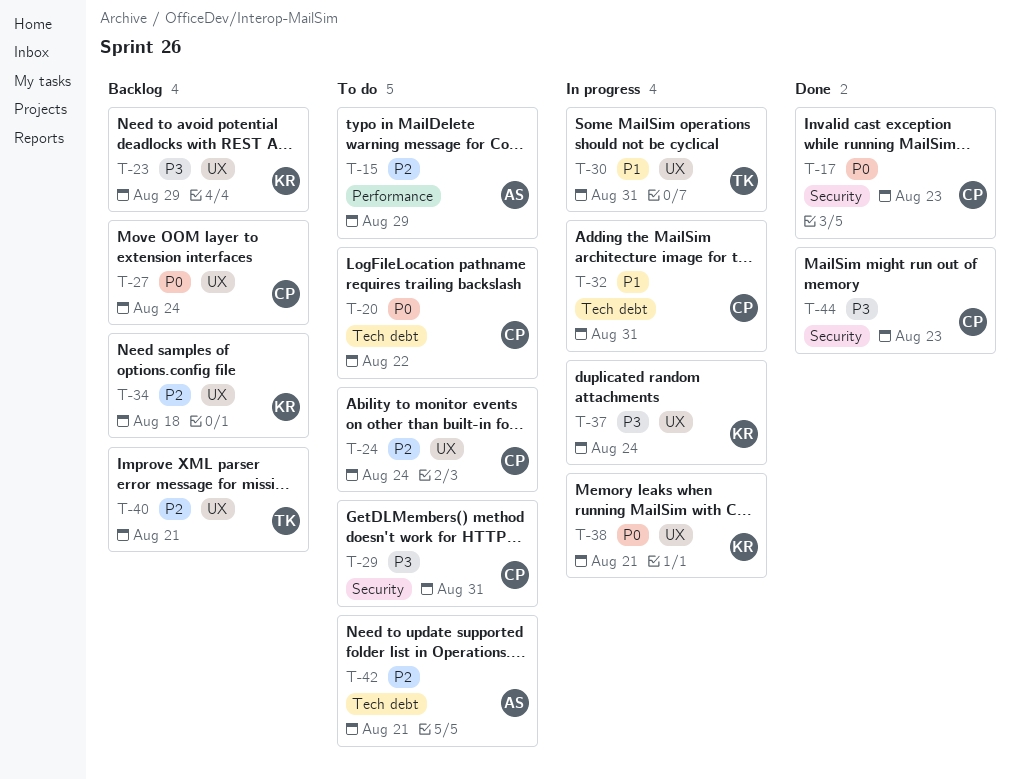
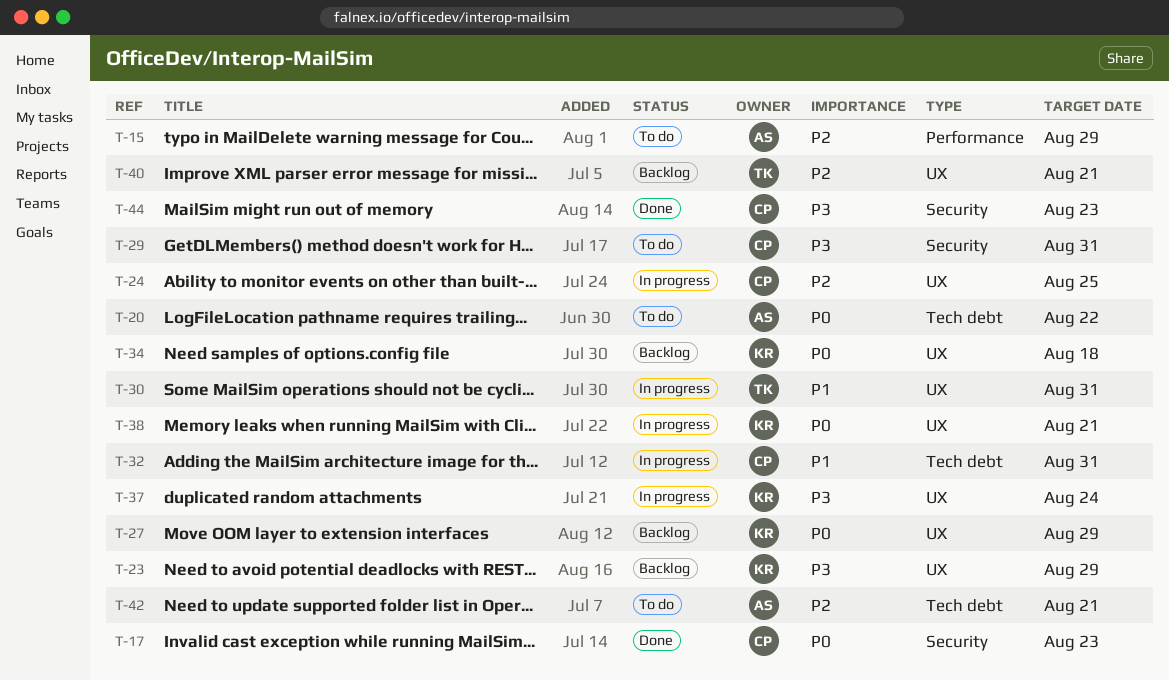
T-20, owner: CP -> AS
T-24, status: To do -> In progress
T-24, due: Aug 24 -> Aug 25
T-27, owner: CP -> KR
T-27, due: Aug 24 -> Aug 29
T-34, priority: P2 -> P0

